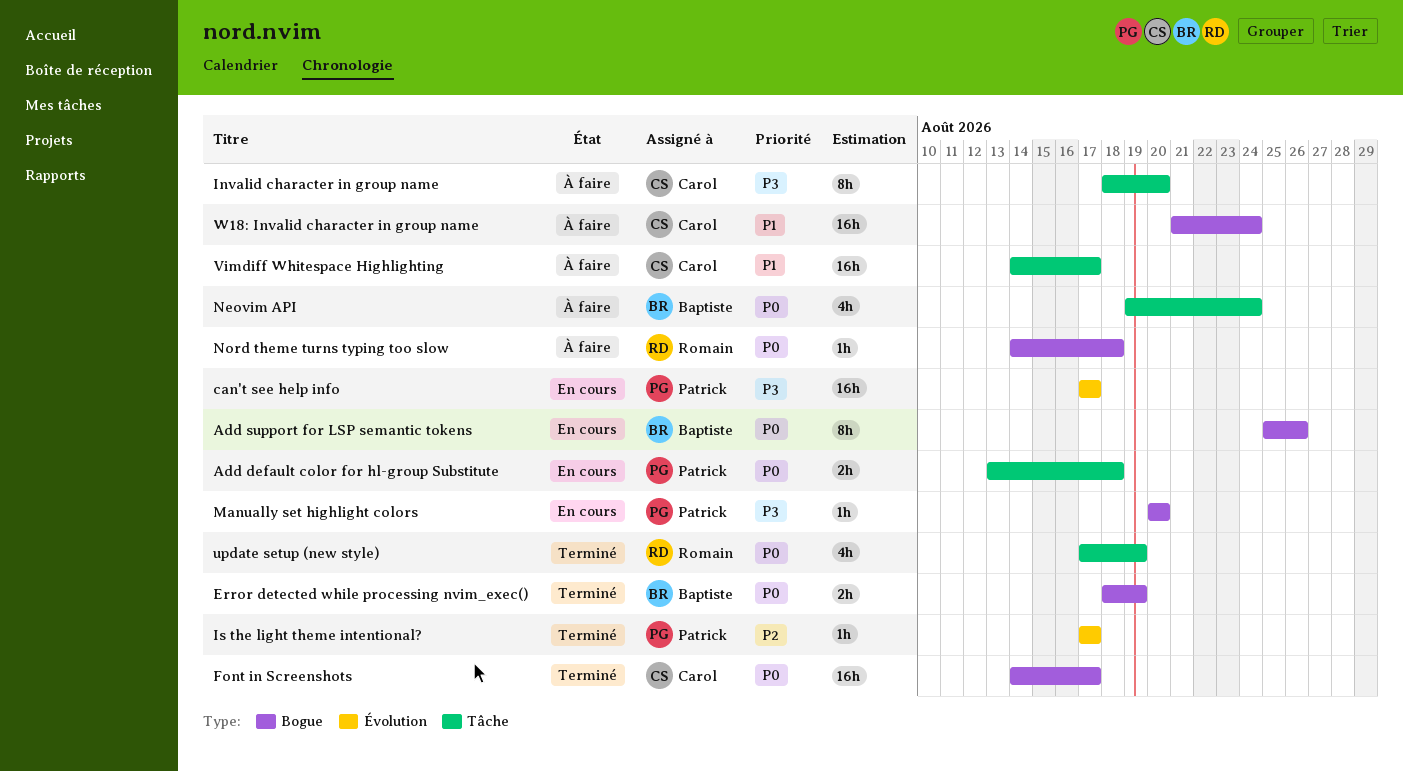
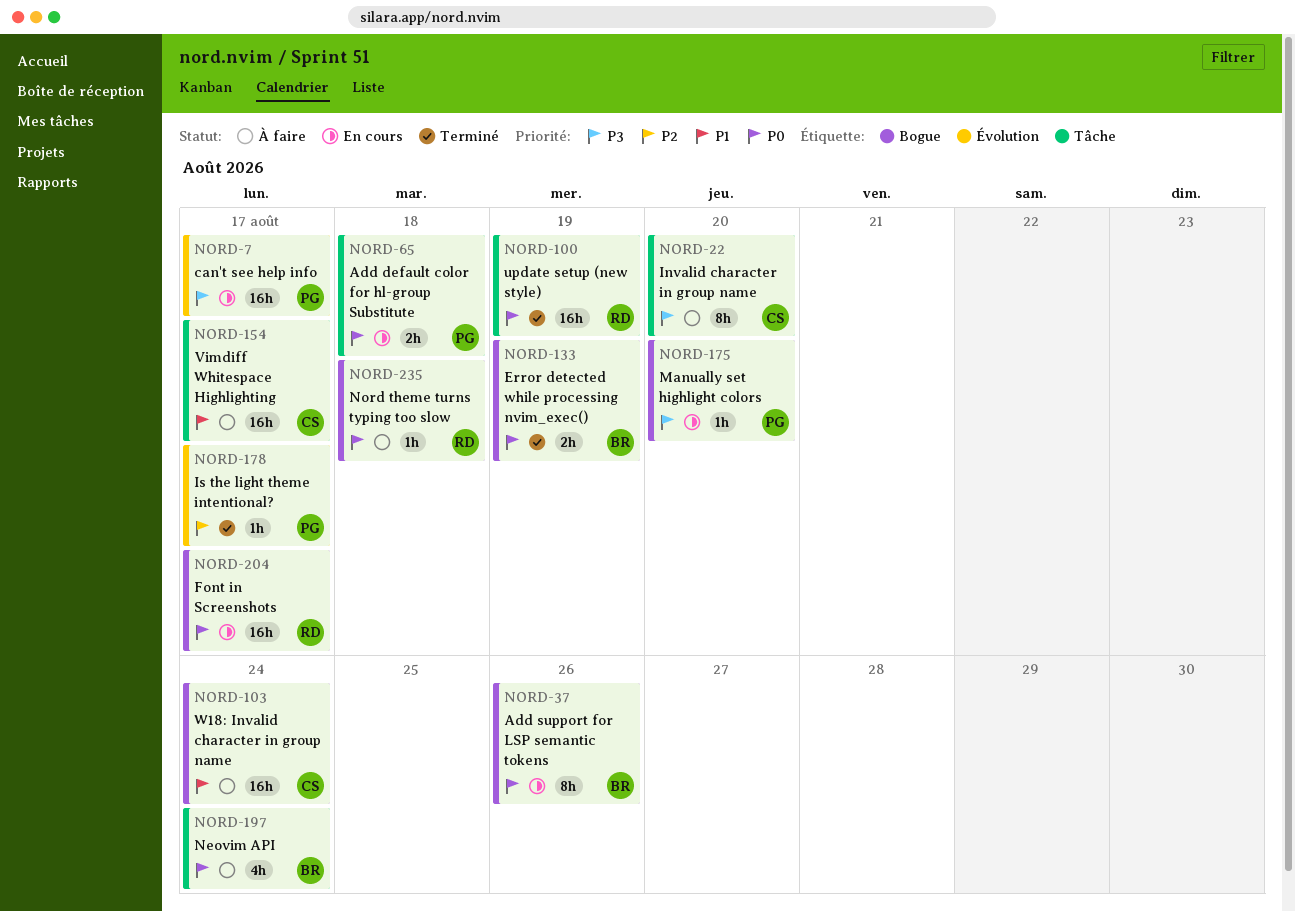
Font in Screenshots, status: Terminé -> En cours
Font in Screenshots, owner: Carol -> Romain
update setup (new style), estimate: 4h -> 16h

